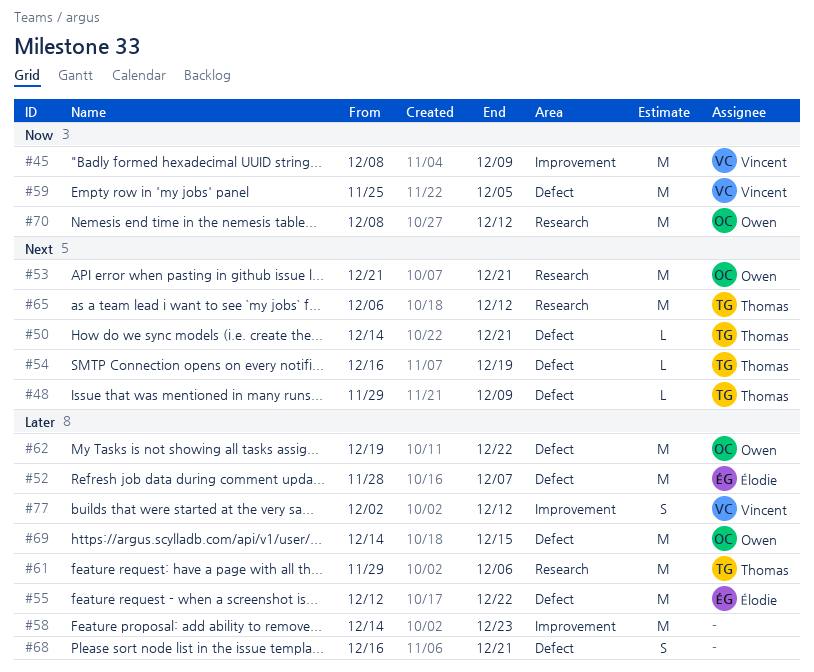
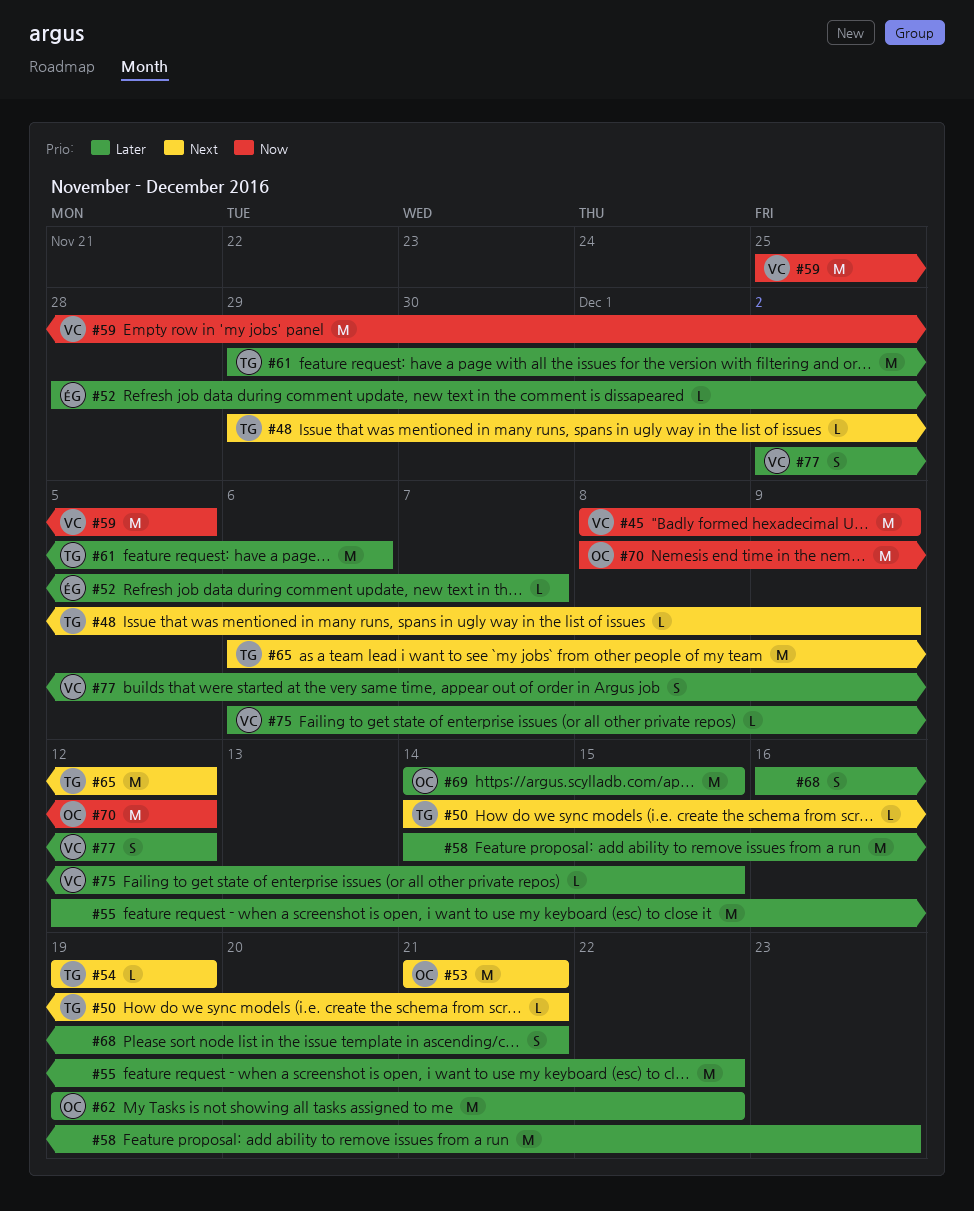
#52, estimate: M -> L
#54, start: Dec 16 -> Dec 19
#55, owner: Élodie -> none
#75: none -> present

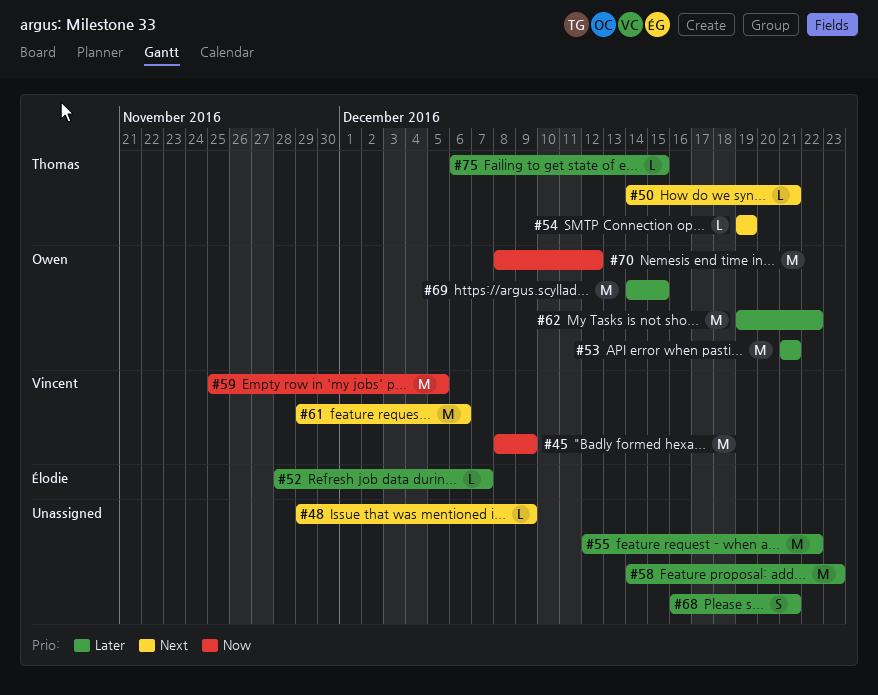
#48, owner: Thomas -> none
#53, priority: Next -> Later
#61, owner: Thomas -> Vincent
#61, priority: Later -> Next
#65: present -> none
#75, owner: Vincent -> Thomas
#77: present -> none

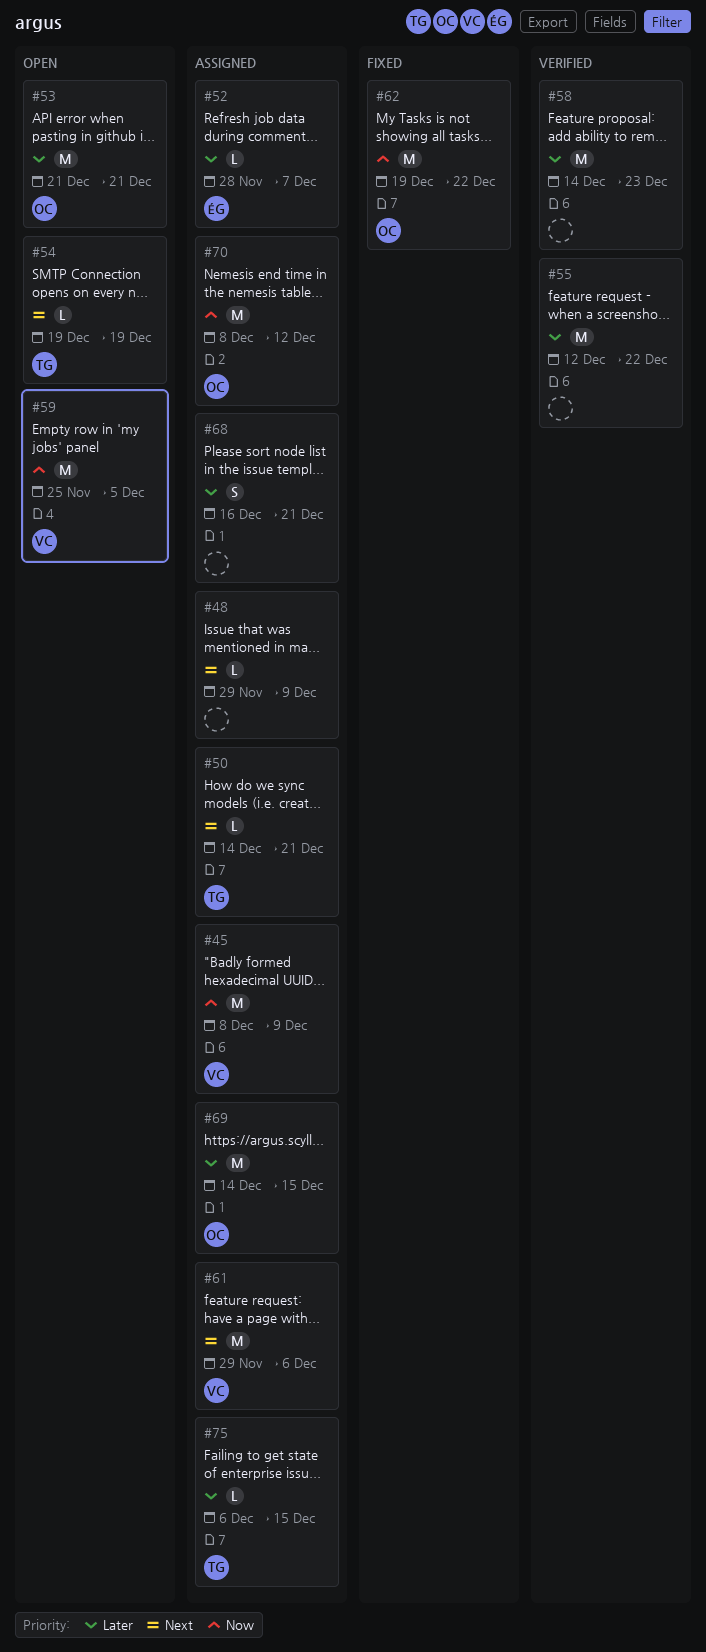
#62, priority: Later -> Now

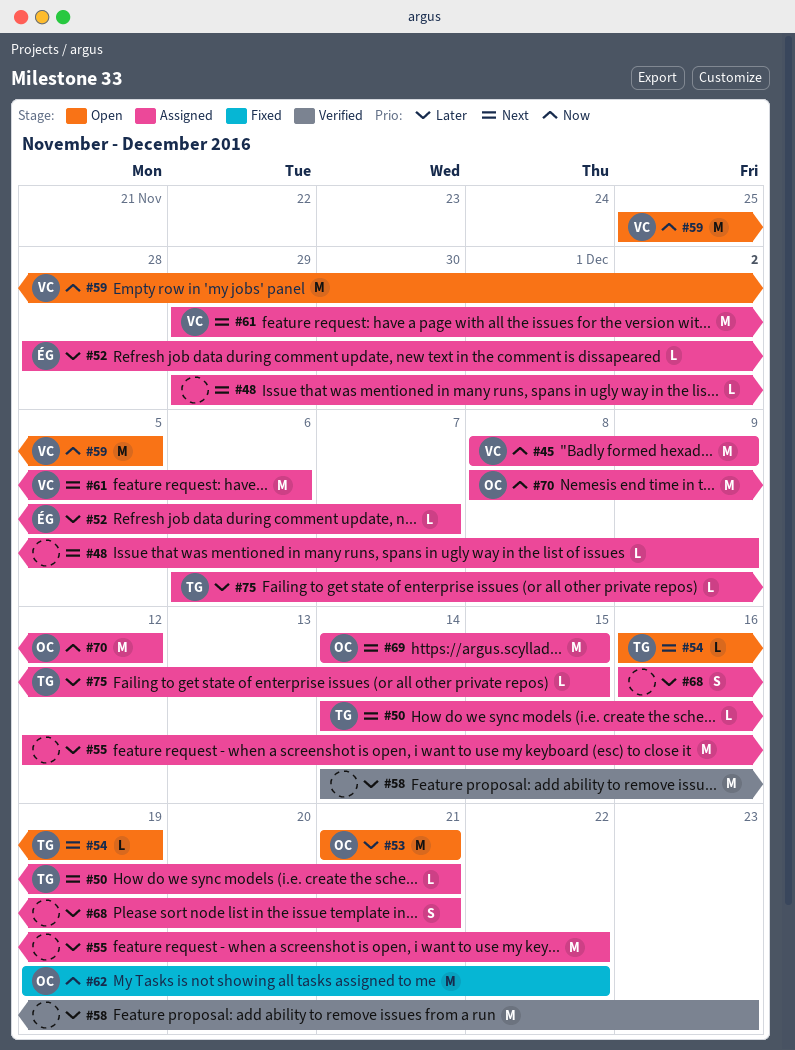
#54, start: Dec 19 -> Dec 16
#55, status: Verified -> Assigned
#69, priority: Later -> Next

